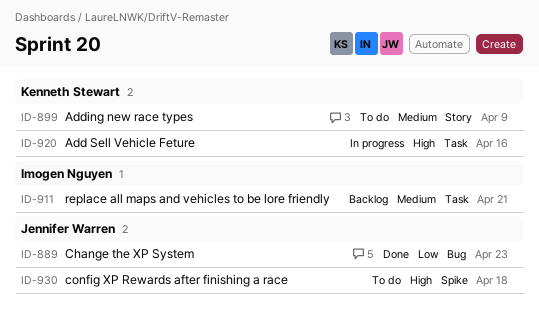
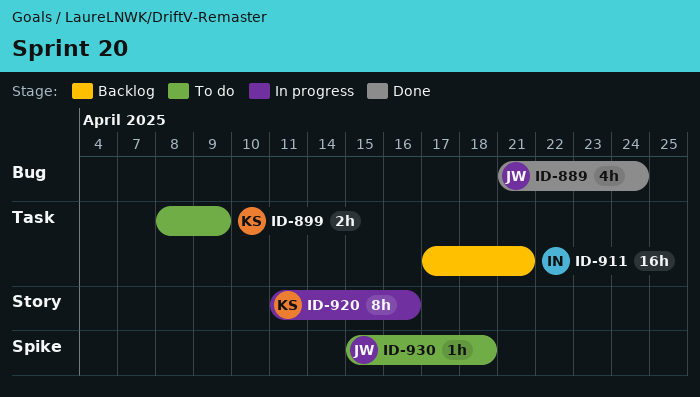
ID-889, due: Apr 23 -> Apr 24
ID-899, label: Story -> Task
ID-920, label: Task -> Story

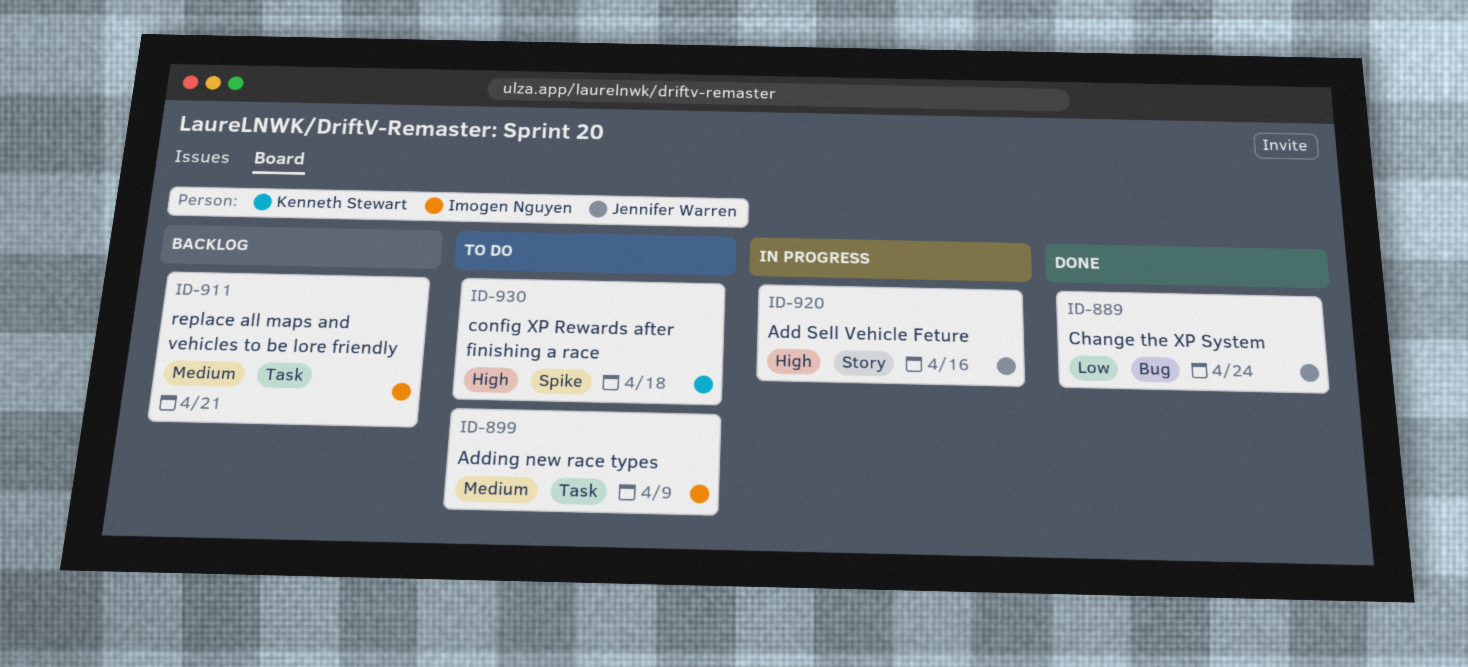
ID-899, owner: Kenneth Stewart -> Imogen Nguyen
ID-920, owner: Kenneth Stewart -> Jennifer Warren
ID-930, owner: Jennifer Warren -> Kenneth Stewart

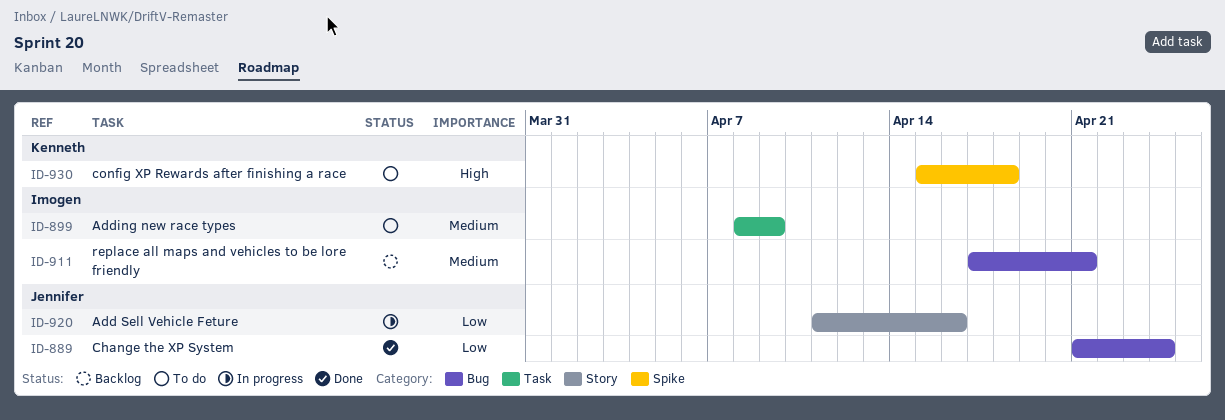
ID-911, label: Task -> Bug
ID-920, priority: High -> Low

